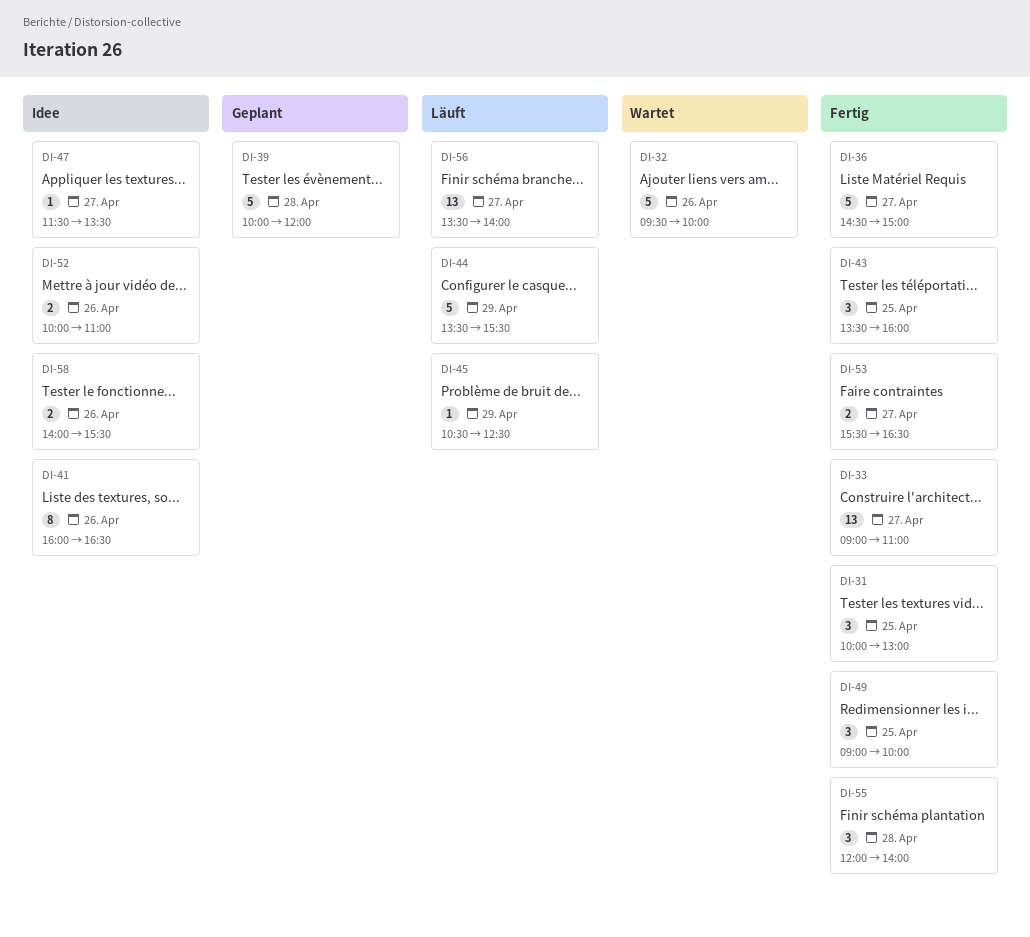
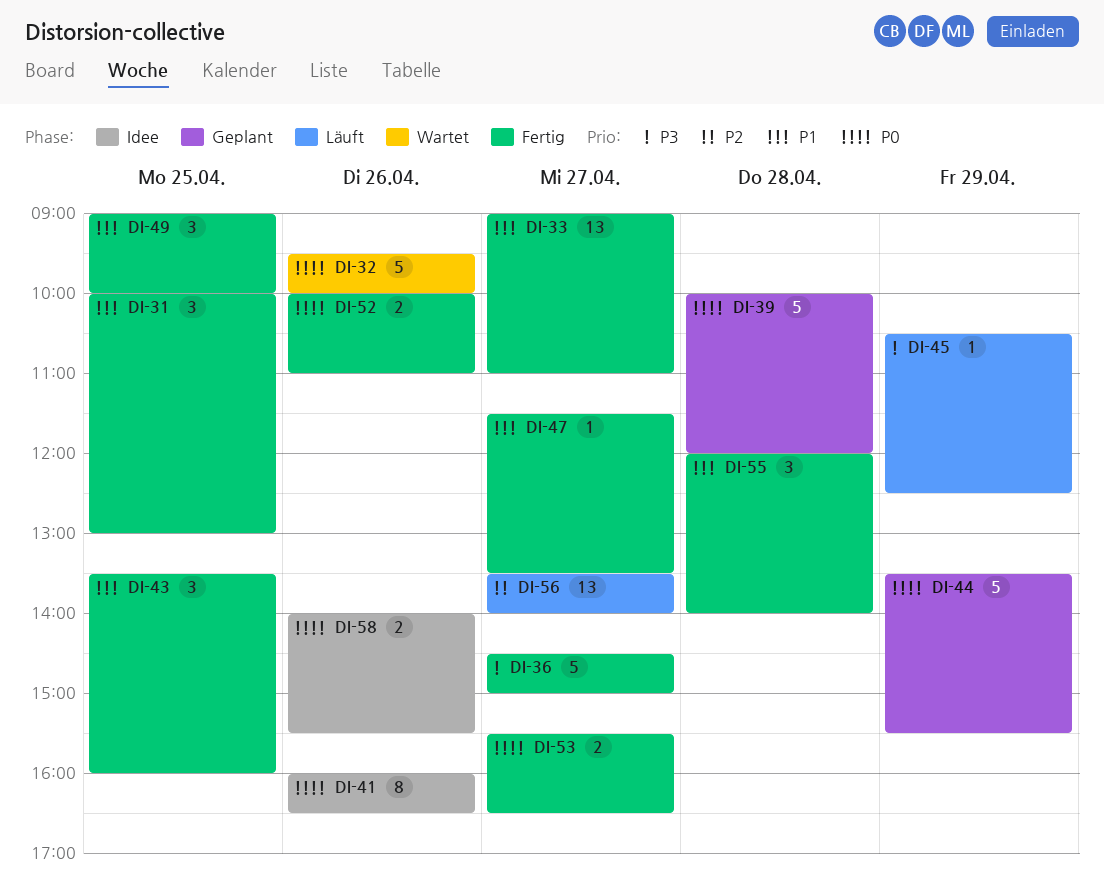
DI-44, status: Läuft -> Geplant
DI-47, status: Idee -> Fertig
DI-52, status: Idee -> Fertig

